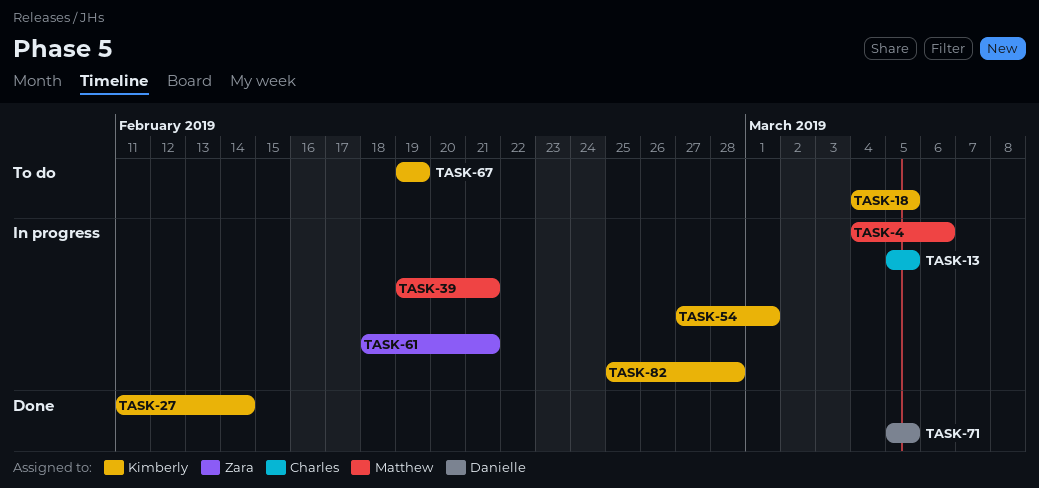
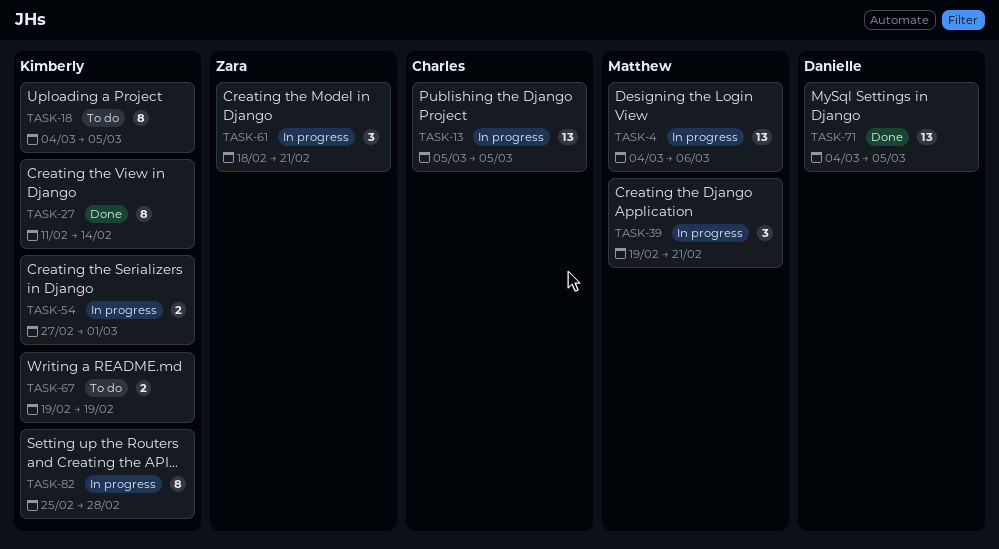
TASK-71, start: Mar 5 -> Mar 4

